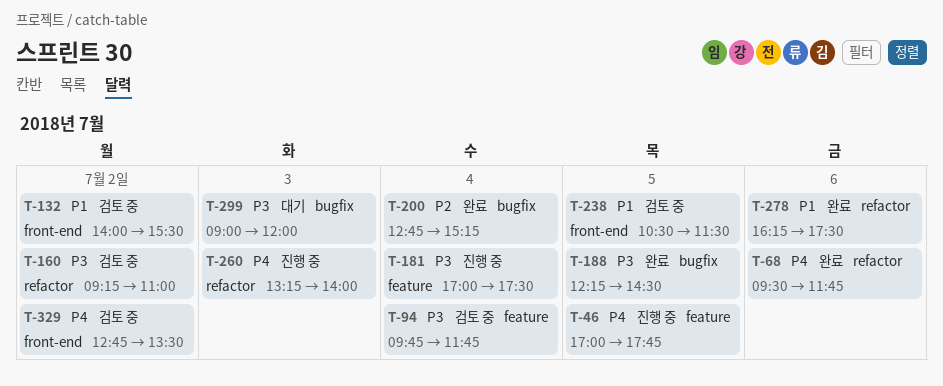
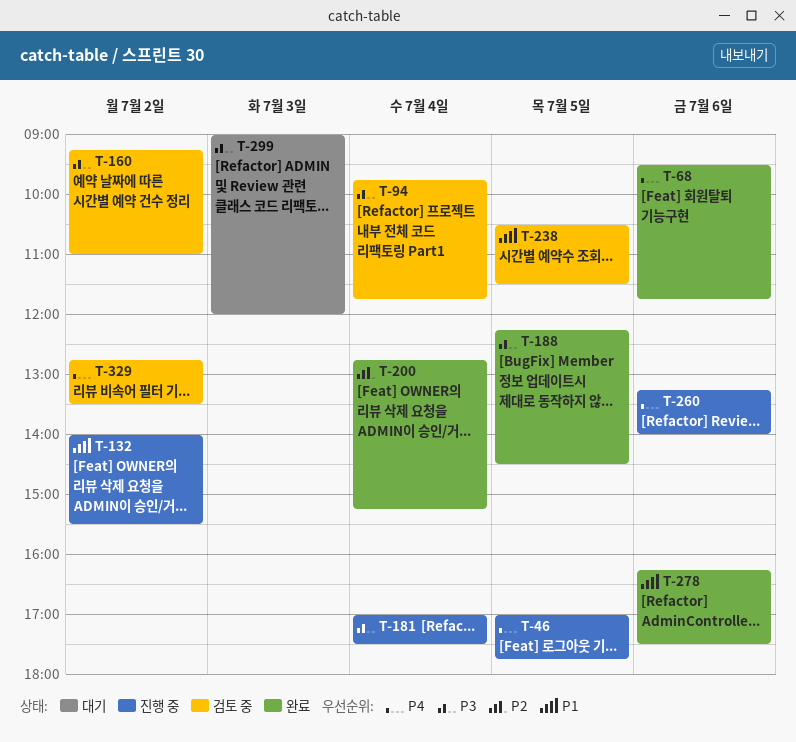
T-132, status: 검토 중 -> 진행 중
T-260, day: Jul 3 -> Jul 6

